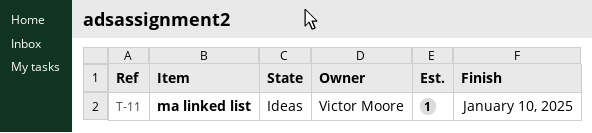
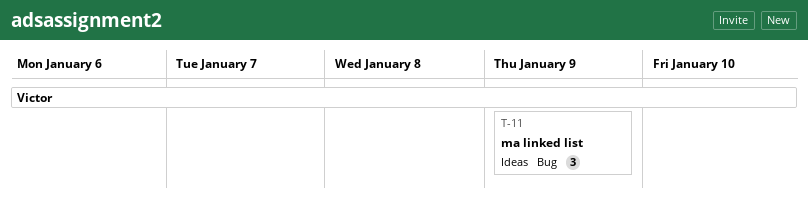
T-11, estimate: 1 -> 3
T-11, due: Jan 10 -> Jan 9

